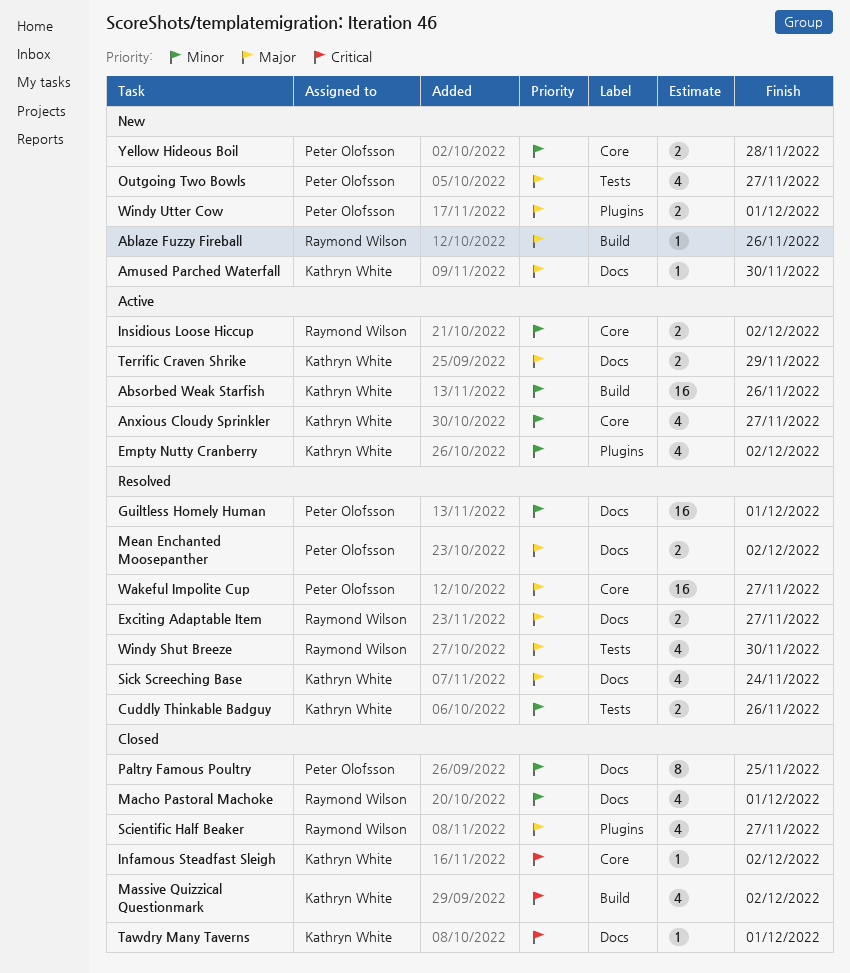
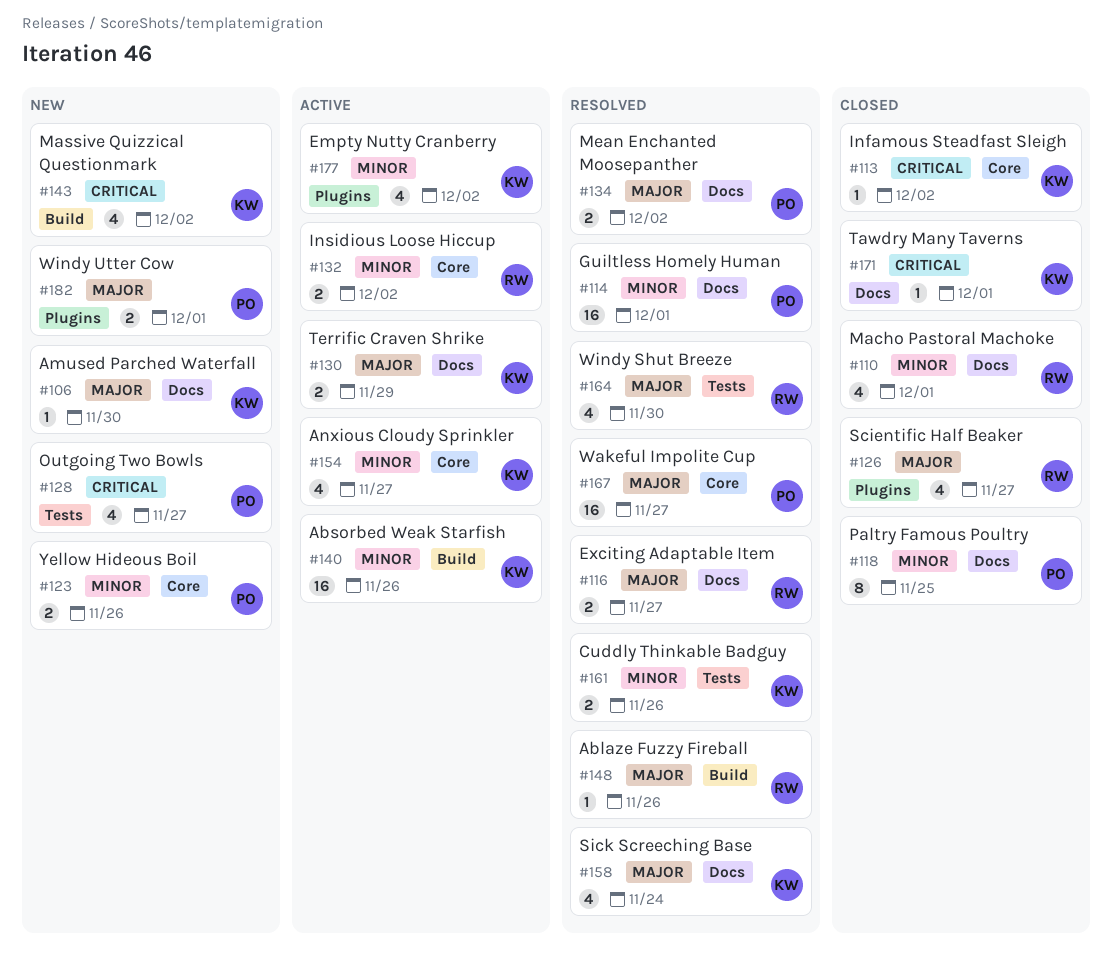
Ablaze Fuzzy Fireball, status: New -> Resolved
Massive Quizzical Questionmark, status: Closed -> New
Outgoing Two Bowls, priority: Major -> Critical
Yellow Hideous Boil, due: Nov 28 -> Nov 26

